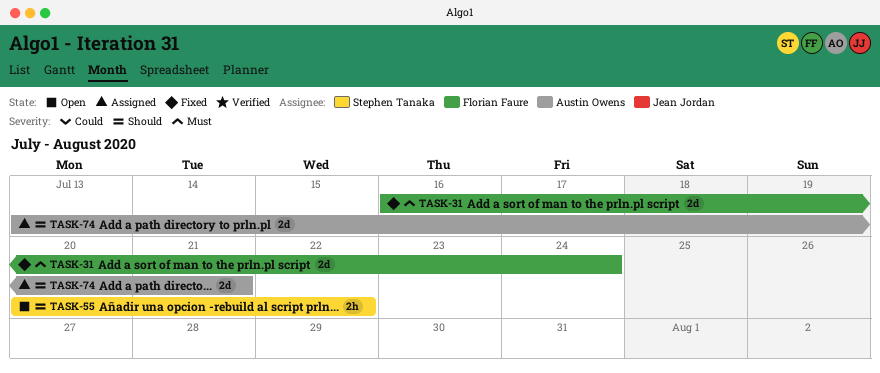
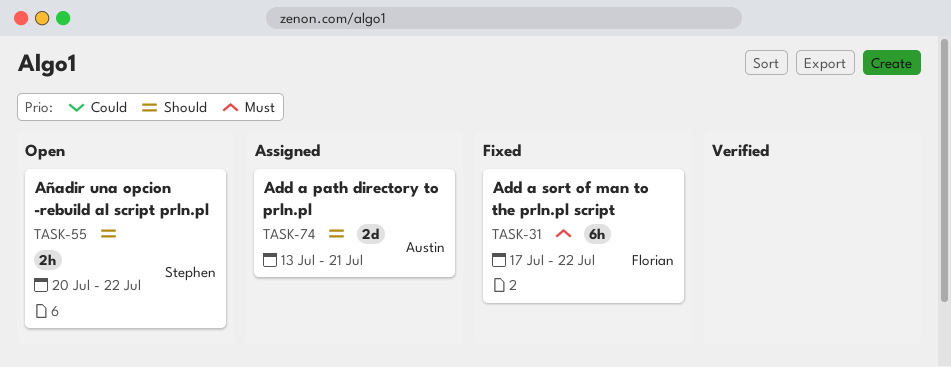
TASK-31, estimate: 2d -> 6h
TASK-31, start: Jul 16 -> Jul 17
TASK-31, due: Jul 24 -> Jul 22

